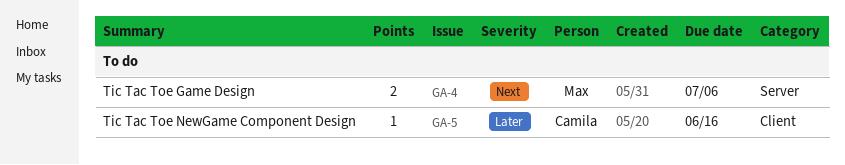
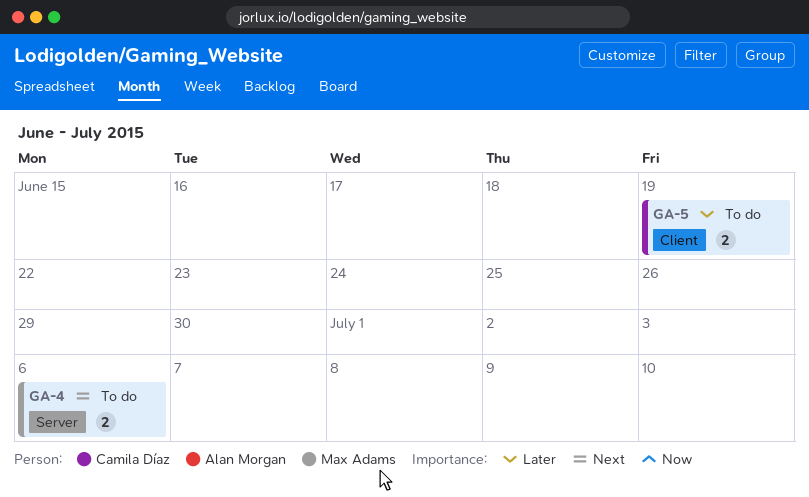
GA-5, estimate: 1 -> 2
GA-5, due: Jun 16 -> Jun 19

